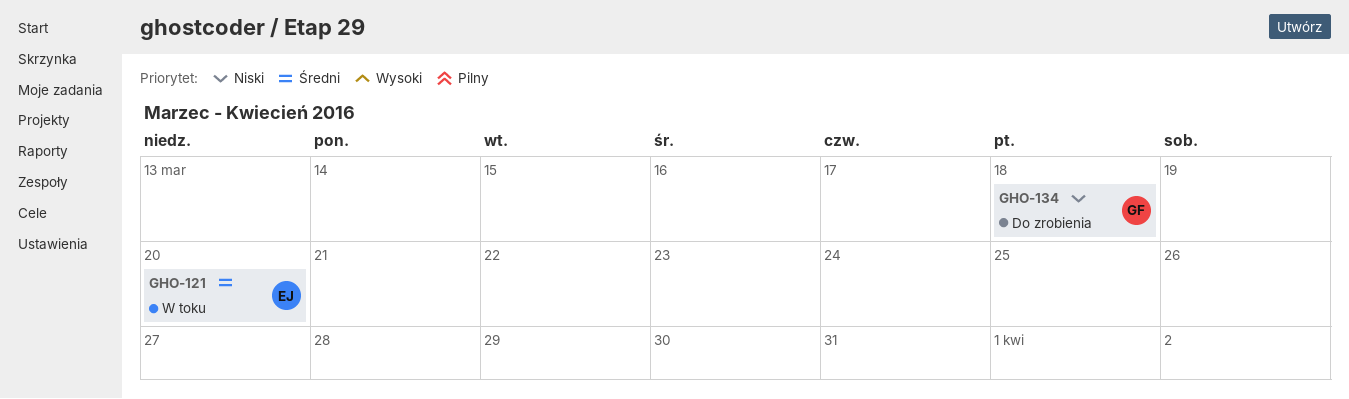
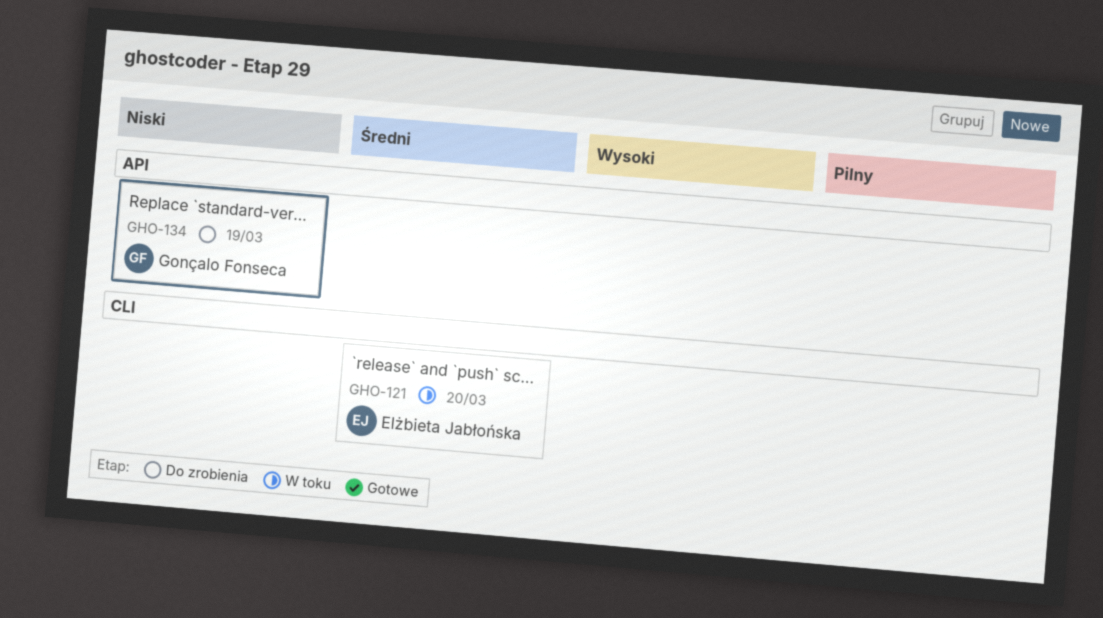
GHO-134, due: Mar 18 -> Mar 19

